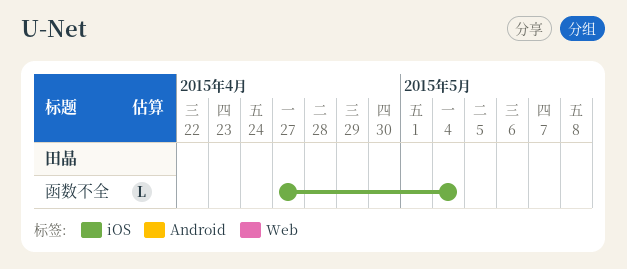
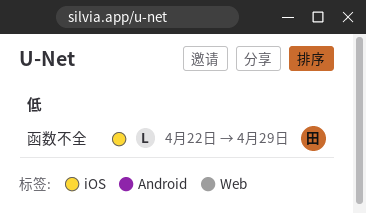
函数不全, start: Apr 27 -> Apr 22
函数不全, due: May 4 -> Apr 29

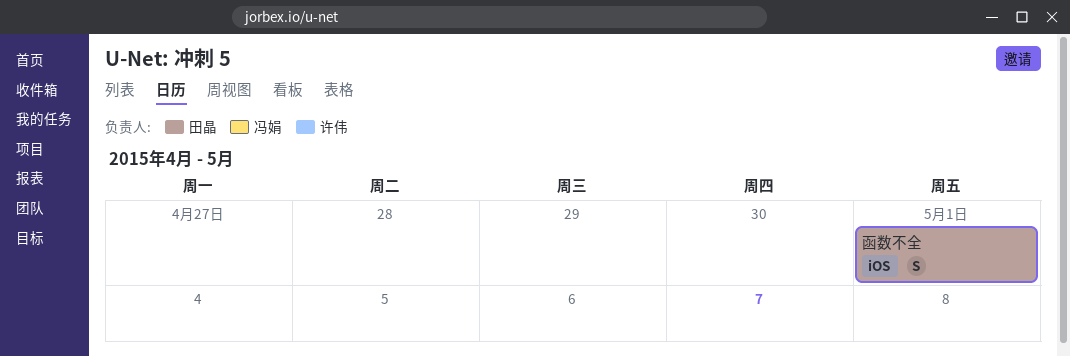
函数不全, estimate: L -> S
函数不全, due: Apr 29 -> May 1

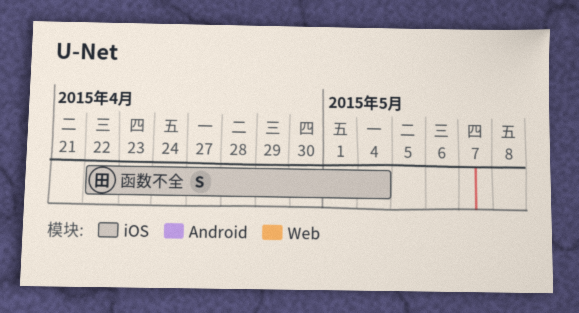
函数不全, due: May 1 -> May 4

